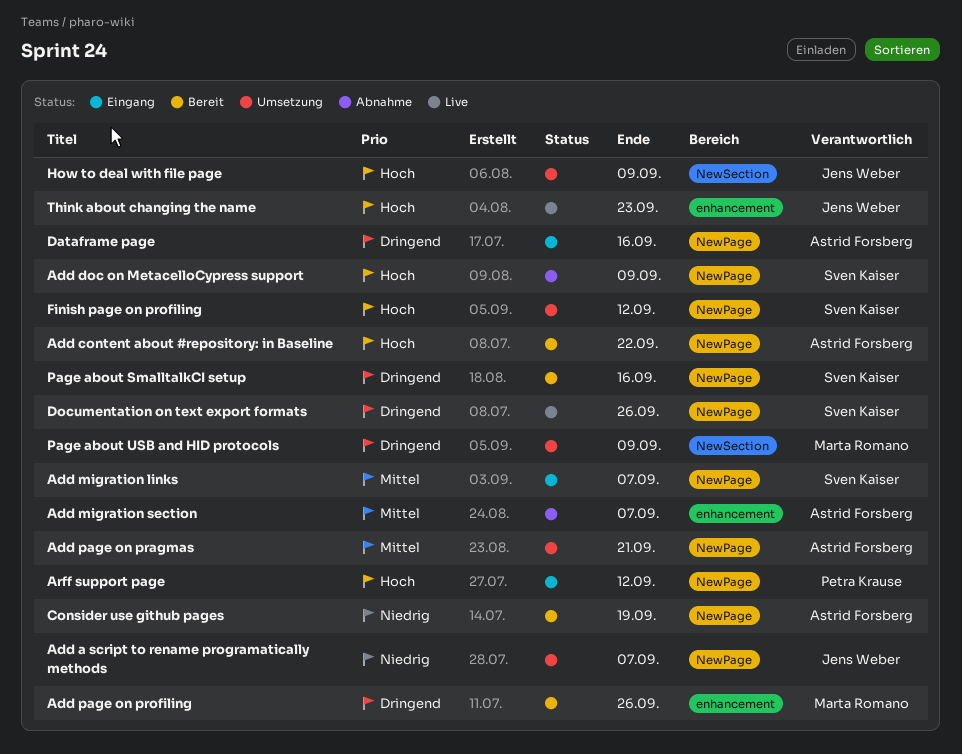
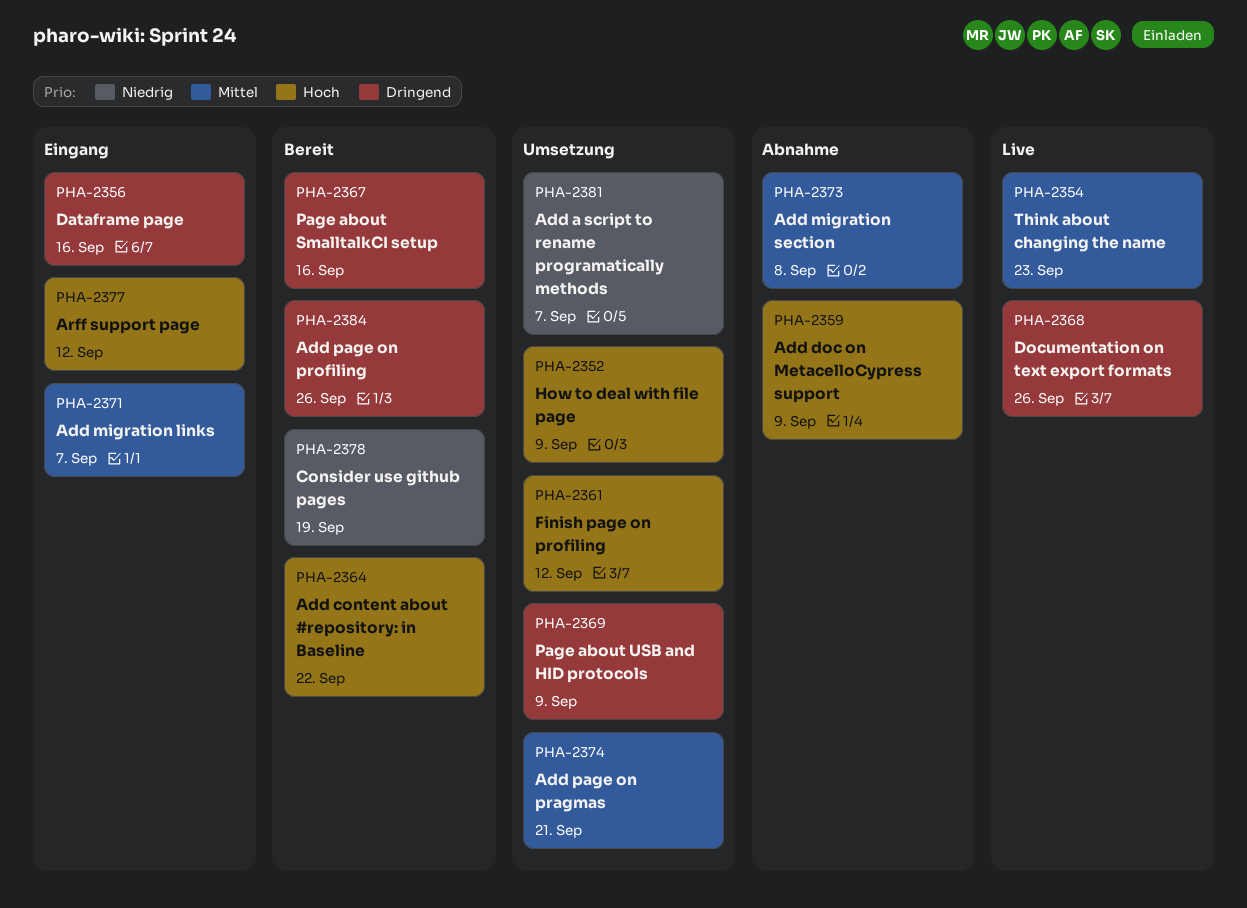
Add migration section, due: Sep 7 -> Sep 8
Think about changing the name, priority: Hoch -> Mittel

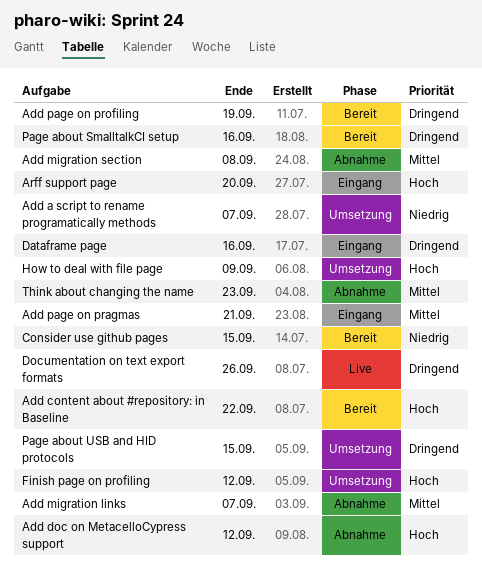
Add doc on MetacelloCypress support, due: Sep 9 -> Sep 12
Add migration links, status: Eingang -> Abnahme
Add page on pragmas, status: Umsetzung -> Eingang
Add page on profiling, due: Sep 26 -> Sep 19
Arff support page, due: Sep 12 -> Sep 20
Consider use github pages, due: Sep 19 -> Sep 15
Page about USB and HID protocols, due: Sep 9 -> Sep 15
Think about changing the name, status: Live -> Abnahme

